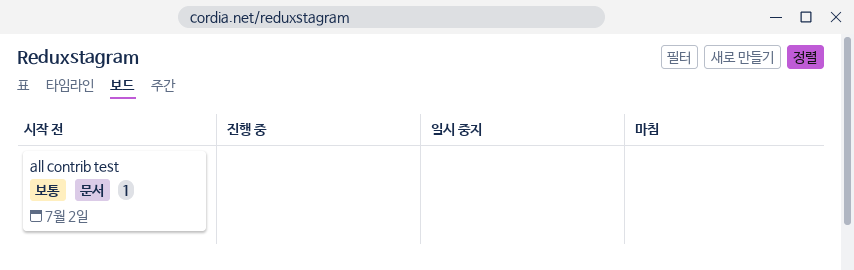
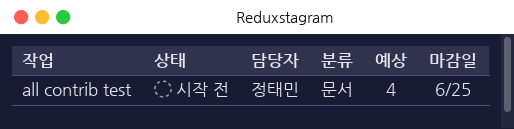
all contrib test, estimate: 1 -> 4
all contrib test, due: Jul 2 -> Jun 25

